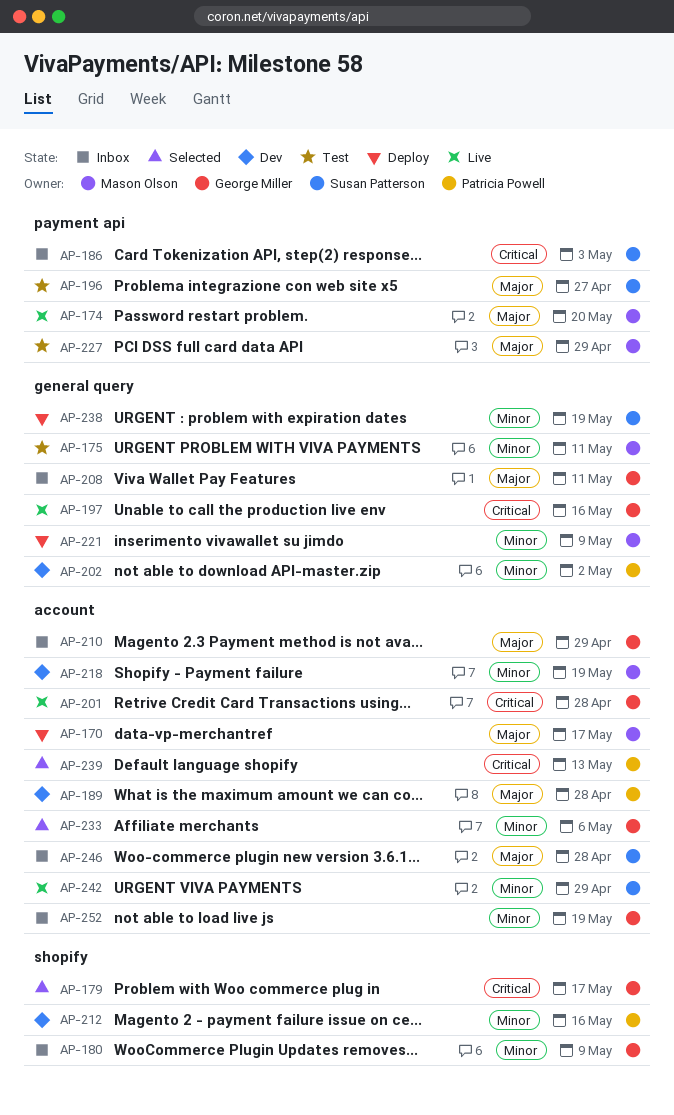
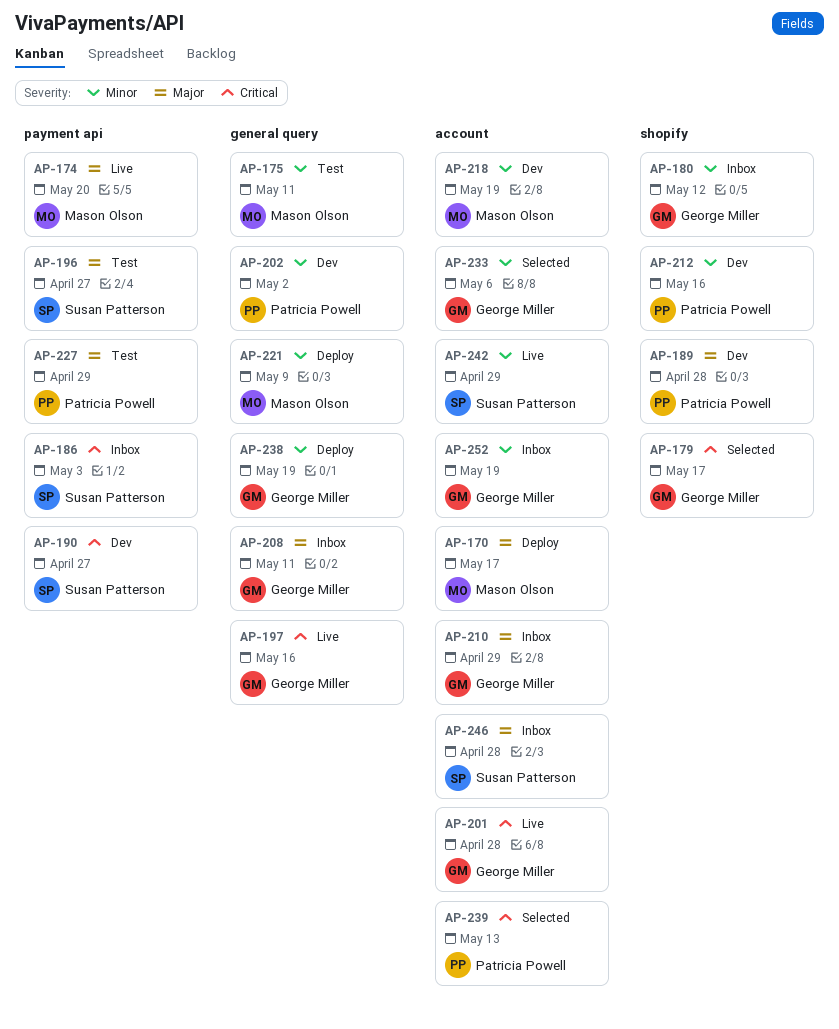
AP-180, due: May 9 -> May 12
AP-189, label: account -> shopify
AP-190: none -> present
AP-227, owner: Mason Olson -> Patricia Powell
AP-238, owner: Susan Patterson -> George Miller

